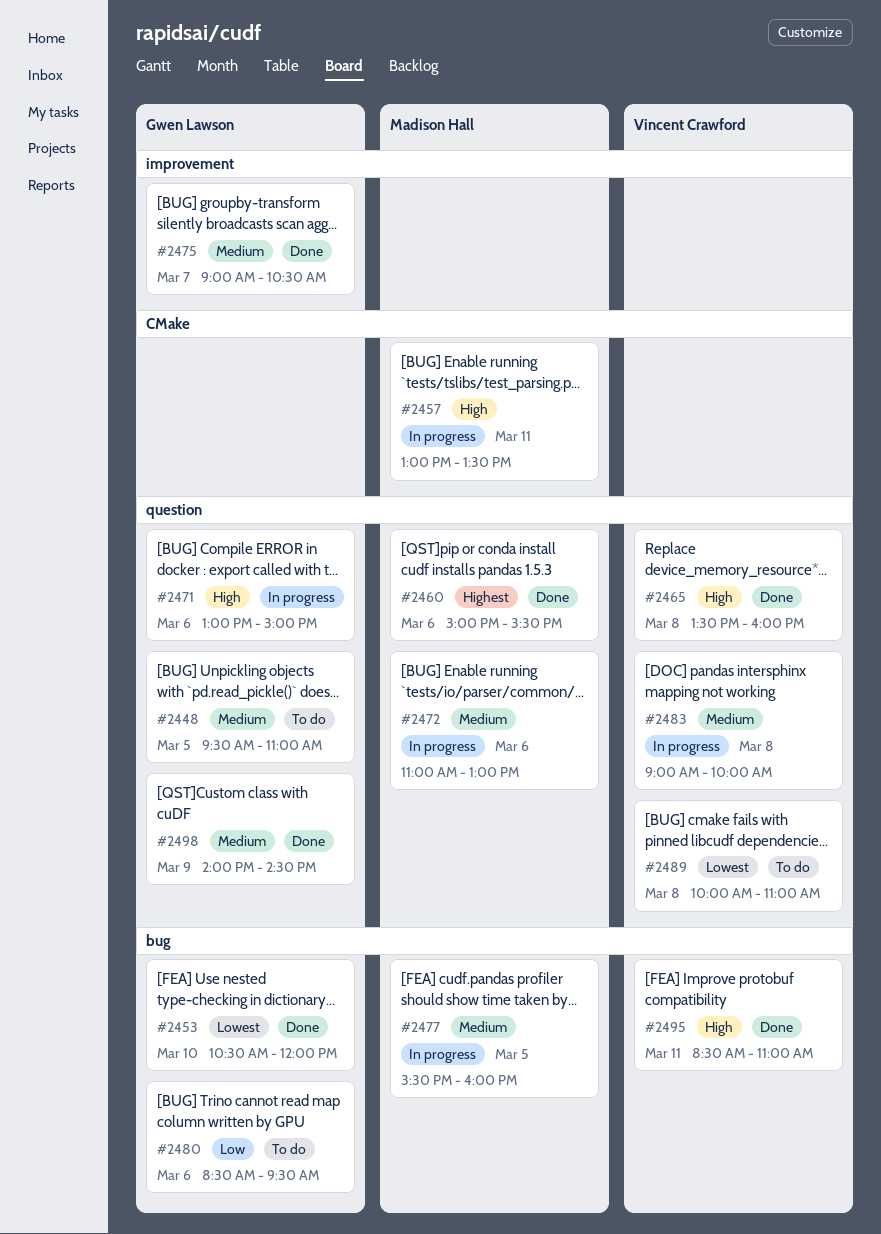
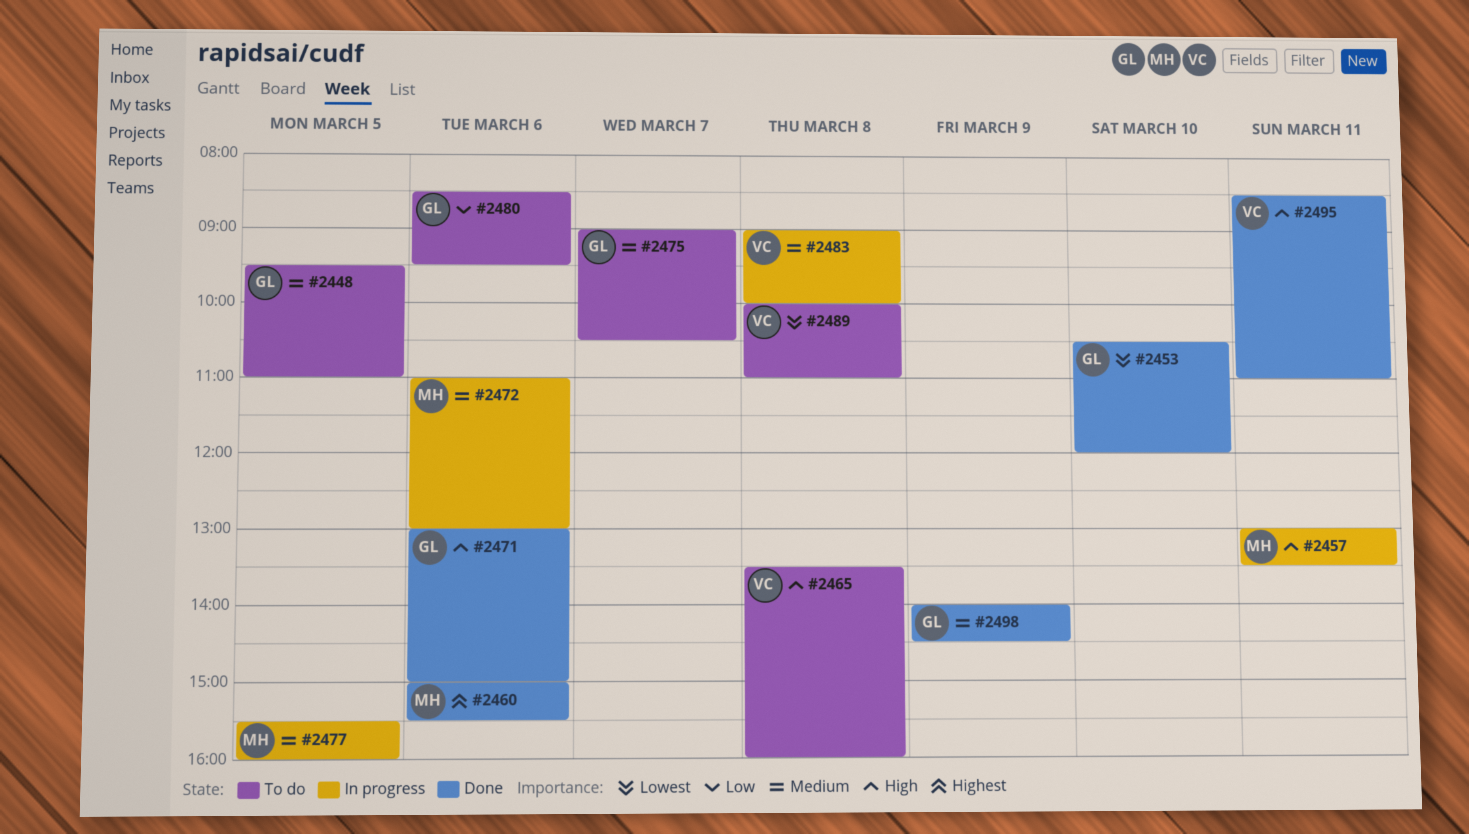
#2465, status: Done -> To do
#2471, status: In progress -> Done
#2475, status: Done -> To do

